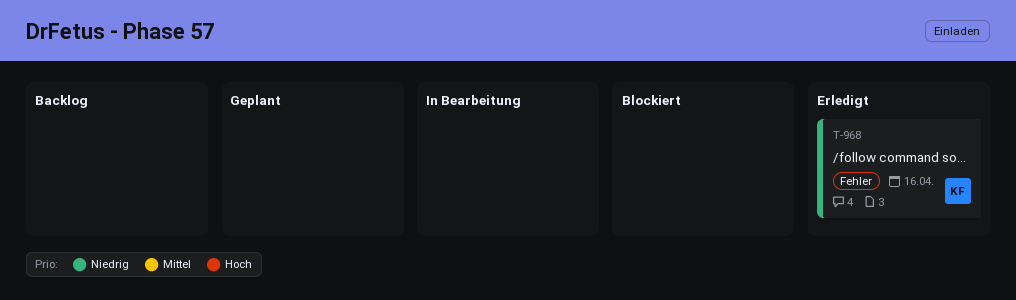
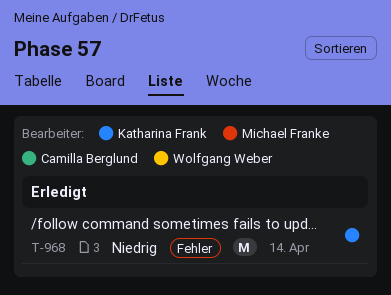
T-968, due: Apr 16 -> Apr 14

